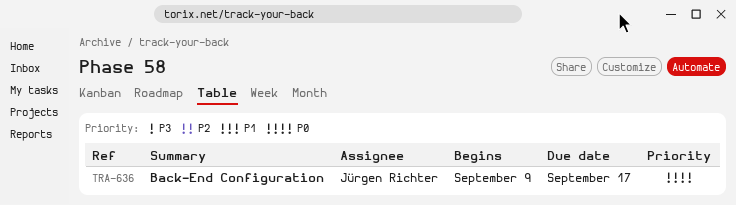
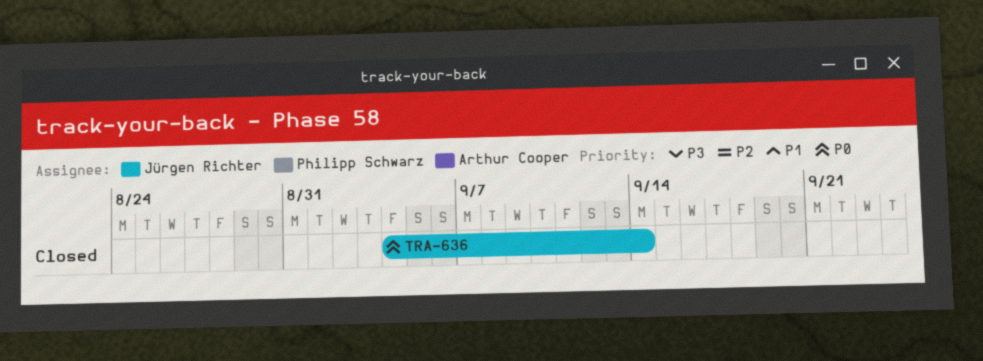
TRA-636, start: Sep 9 -> Sep 4
TRA-636, due: Sep 17 -> Sep 14

